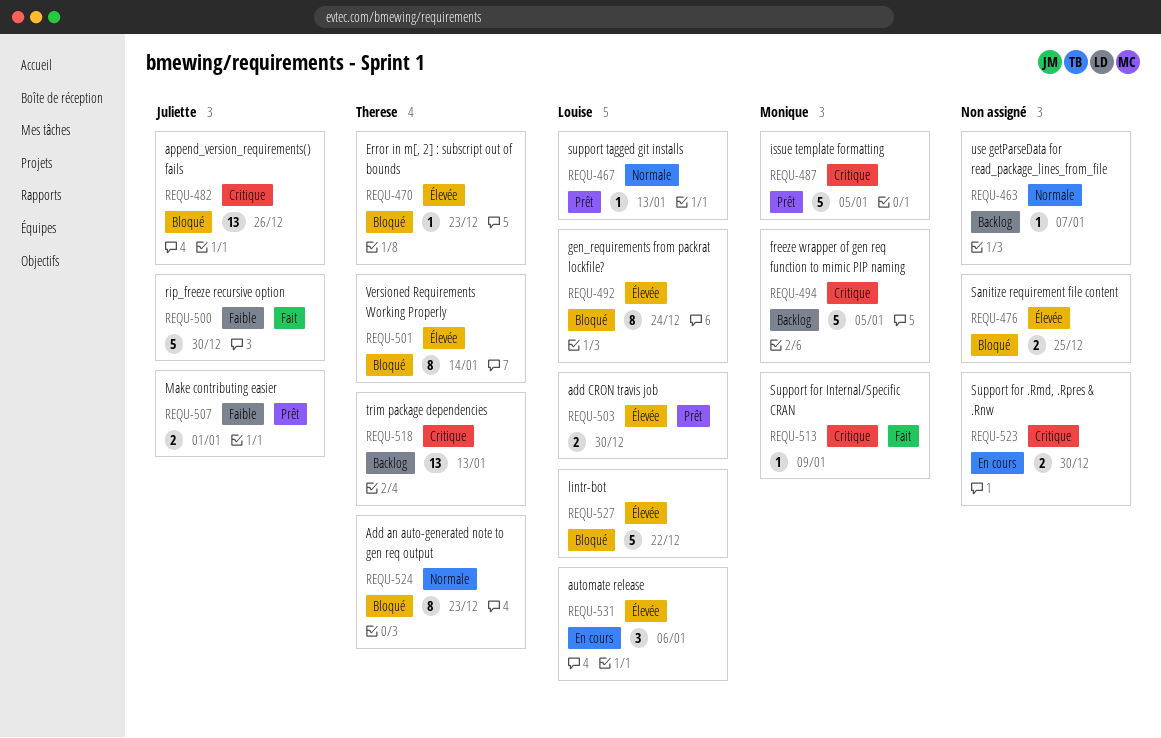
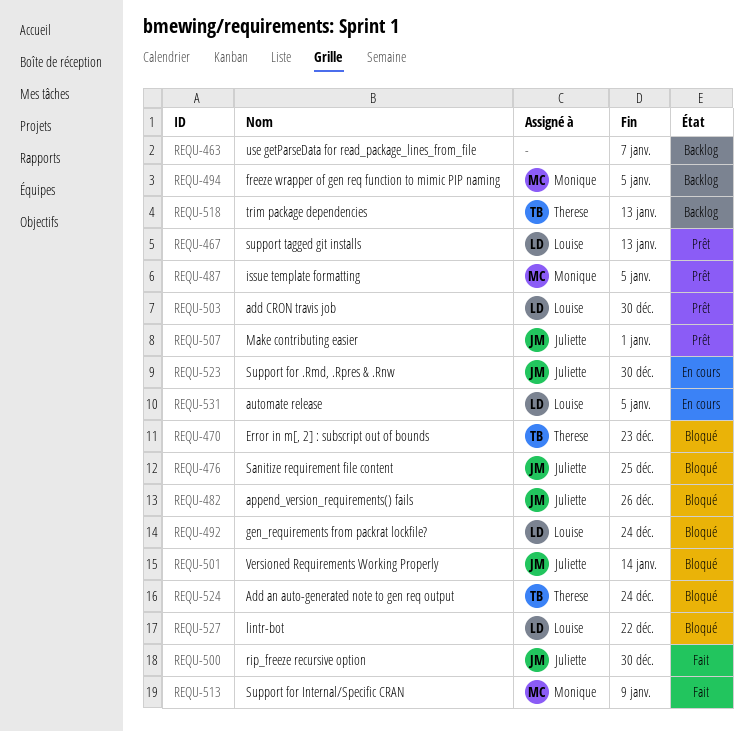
REQU-476, owner: none -> Juliette
REQU-501, owner: Therese -> Juliette
REQU-523, owner: none -> Juliette
REQU-524, due: Dec 23 -> Dec 24
REQU-531, due: Jan 6 -> Jan 5

